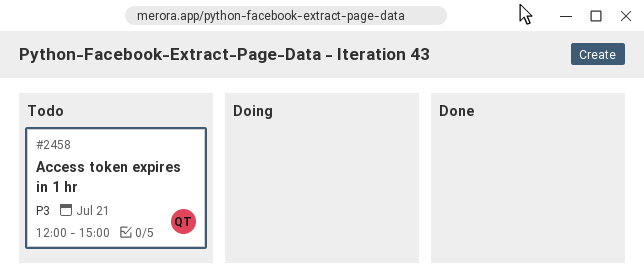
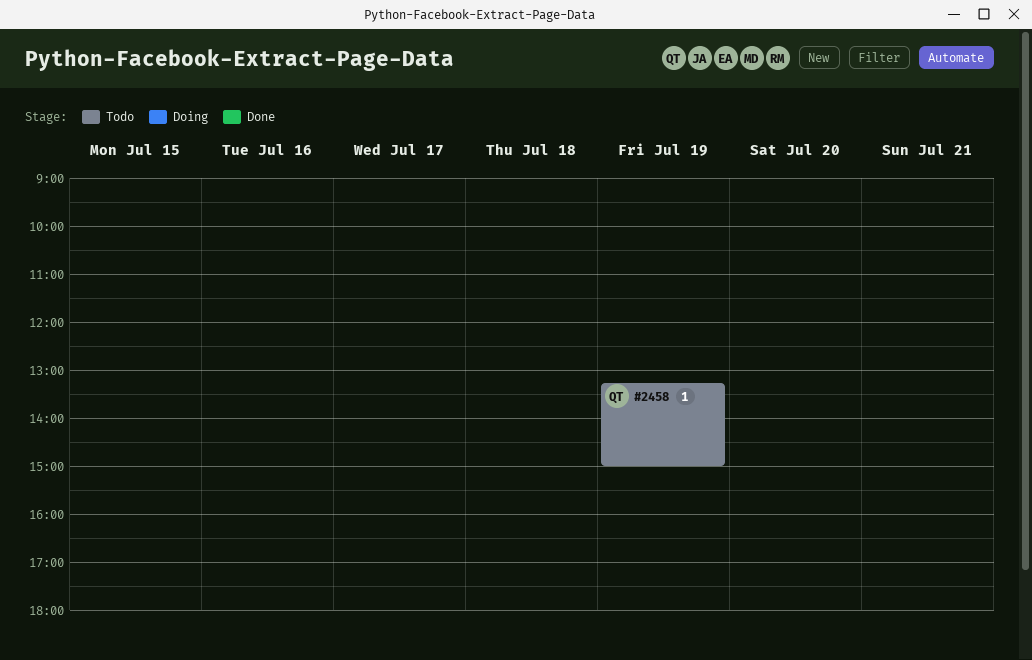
#2458, day: Jul 21 -> Jul 19
#2458, begins: 12:00 -> 13:15

